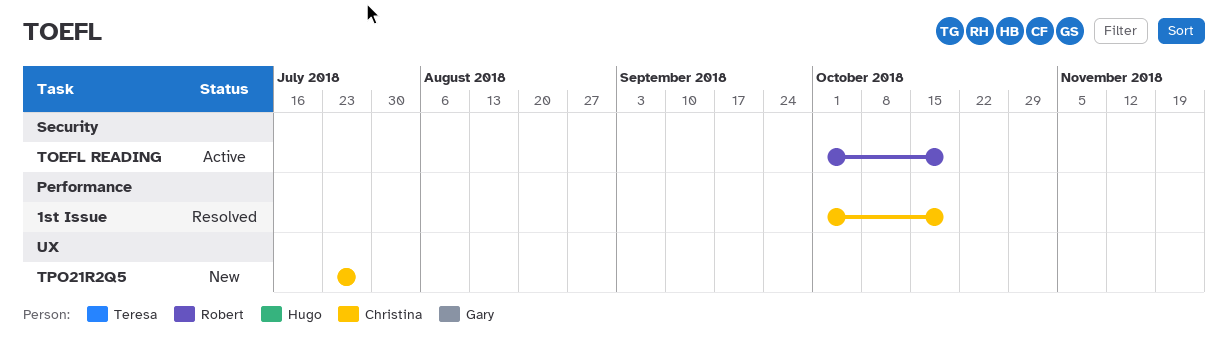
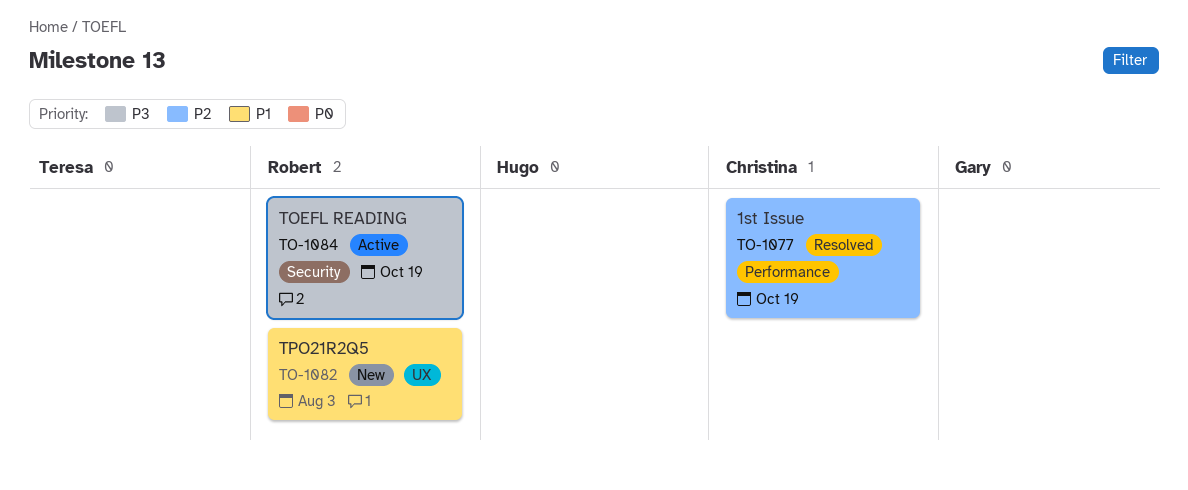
TPO21R2Q5, owner: Christina -> Robert
TPO21R2Q5, due: Jul 27 -> Aug 3

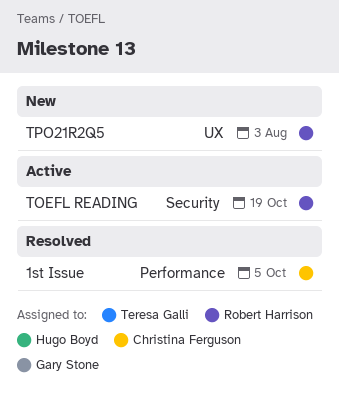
1st Issue, due: Oct 19 -> Oct 5

